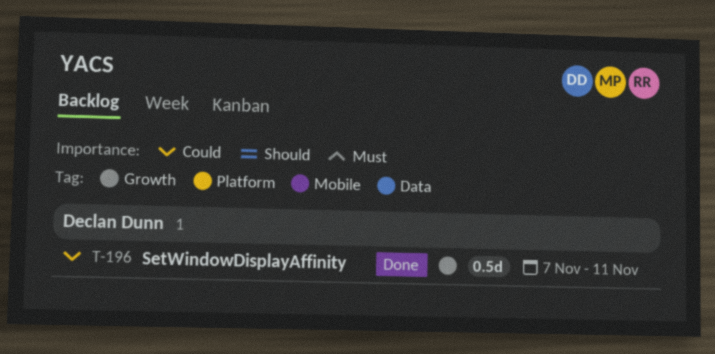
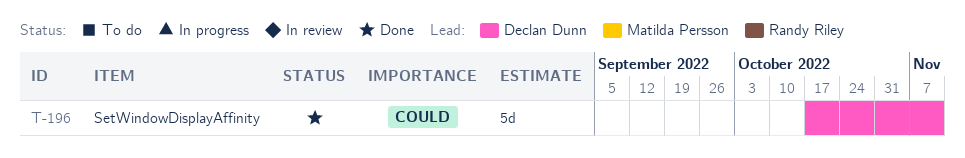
T-196, estimate: 0.5d -> 5d
T-196, start: Nov 7 -> Oct 17

